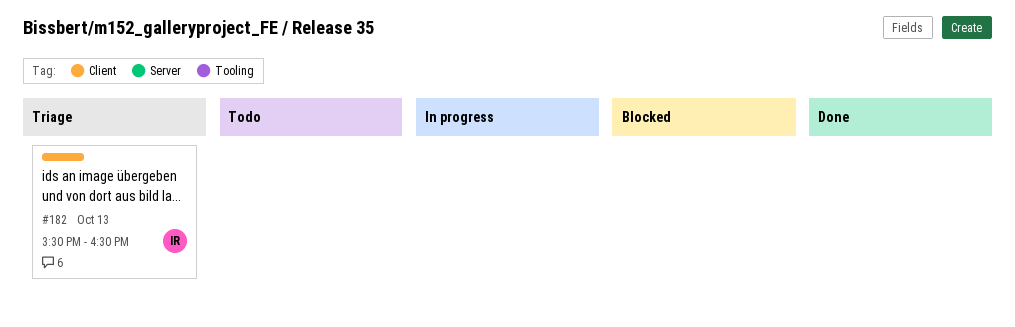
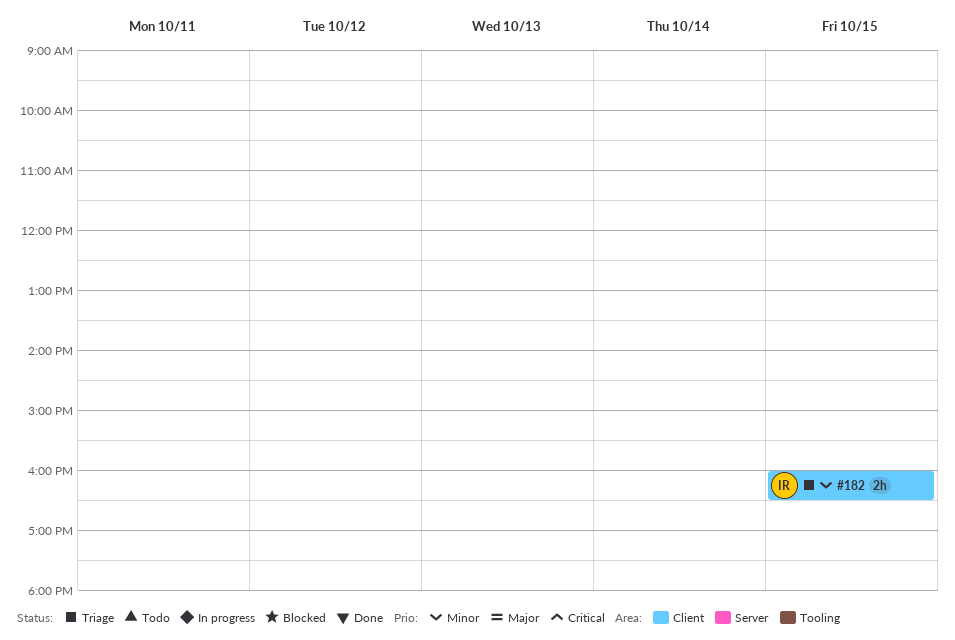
#182, day: Oct 13 -> Oct 15
#182, begins: 15:30 -> 16:00

